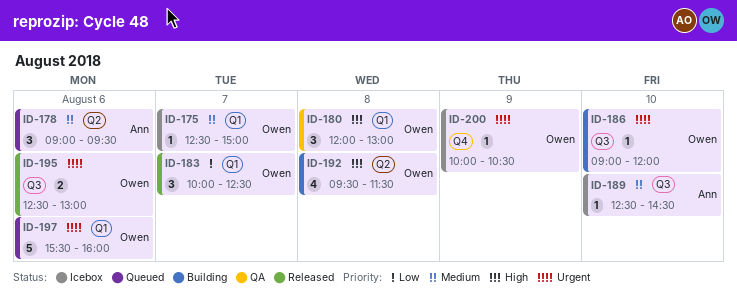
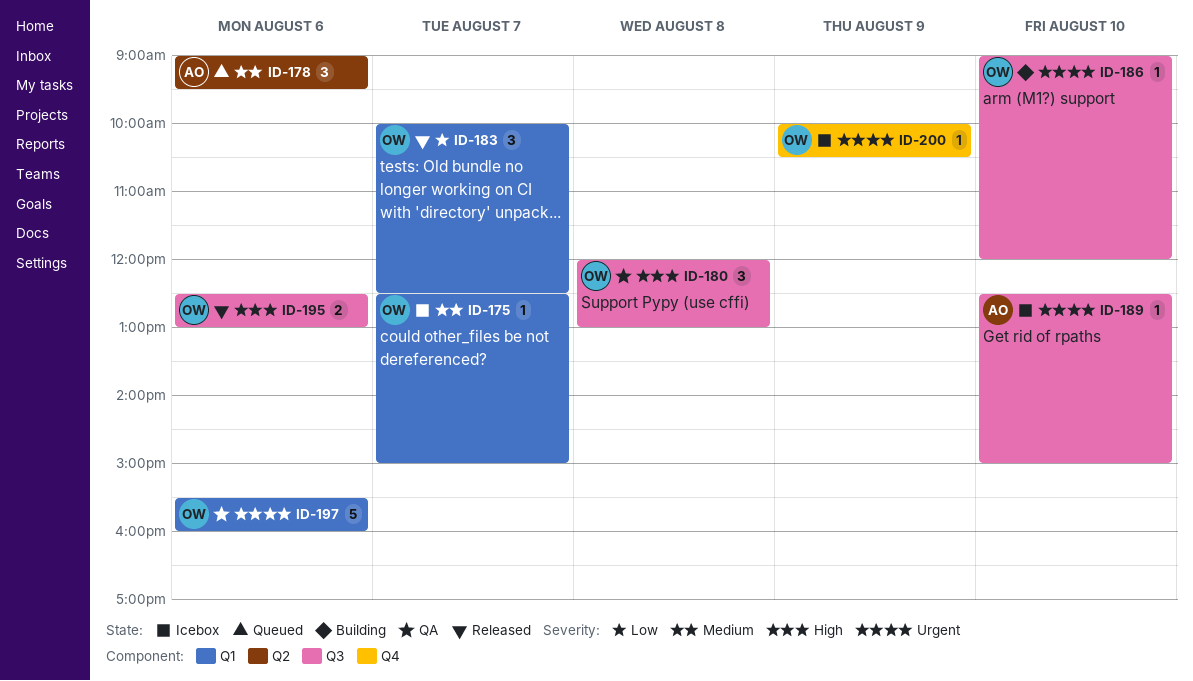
ID-180, label: Q1 -> Q3
ID-189, priority: Medium -> Urgent
ID-189, ends: 14:30 -> 15:00
ID-192: present -> none
ID-195, priority: Urgent -> High
ID-197, status: Queued -> QA

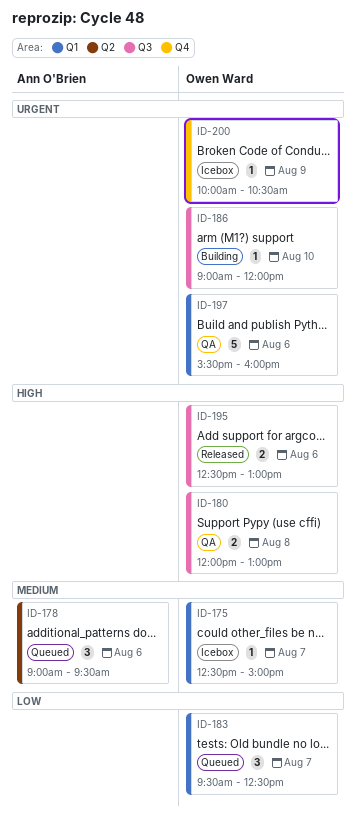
ID-180, estimate: 3 -> 2
ID-183, status: Released -> Queued
ID-183, begins: 10:00 -> 09:30
ID-189: present -> none

